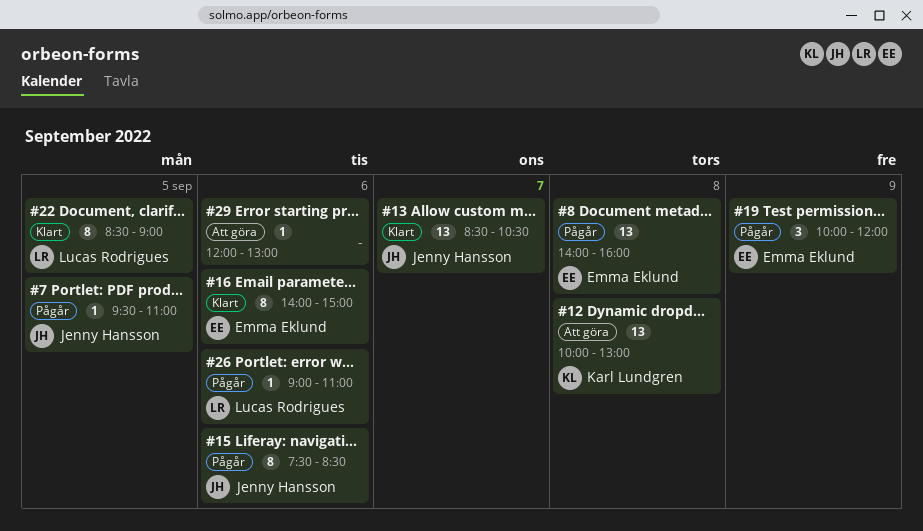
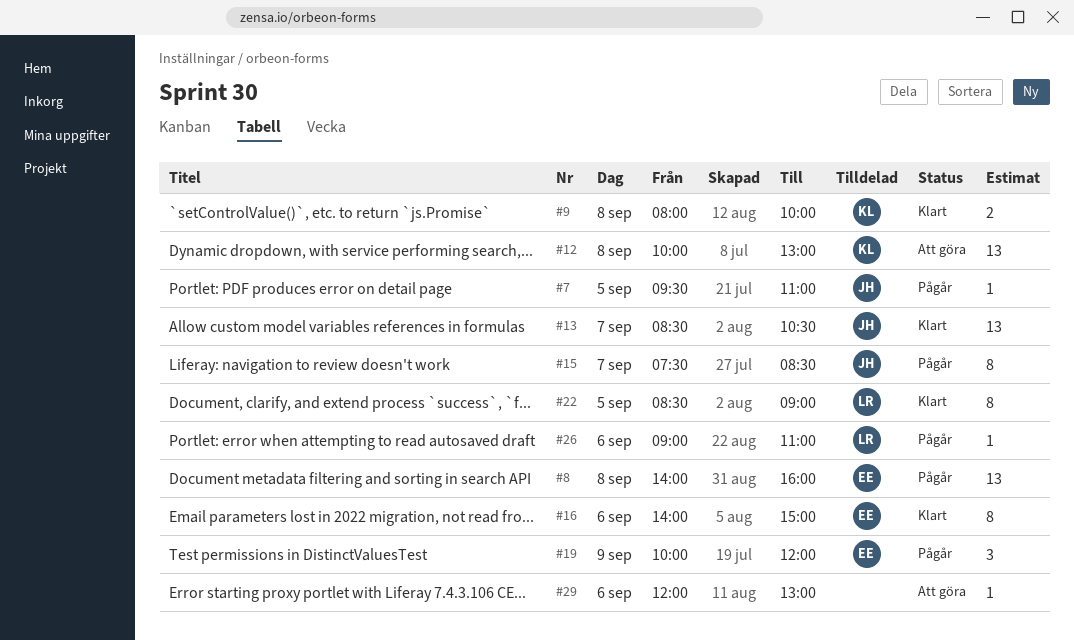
#9: none -> present
#15, day: Sep 6 -> Sep 7

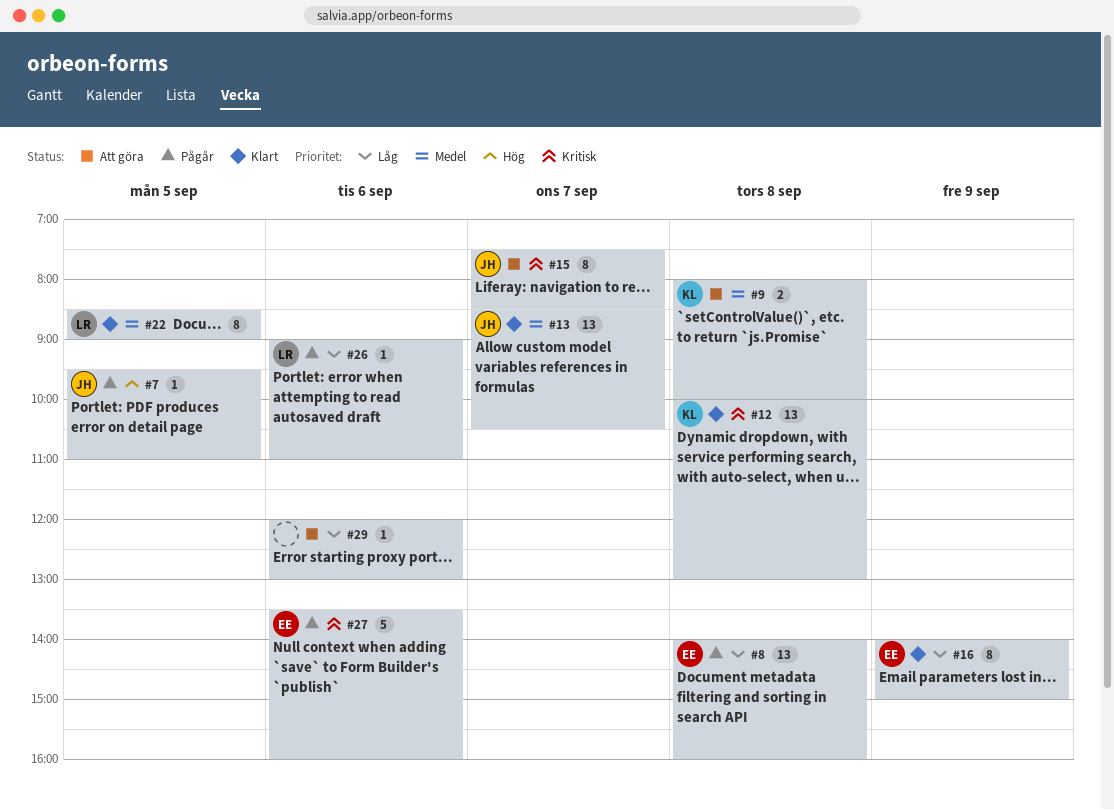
#9, status: Klart -> Att göra
#12, status: Att göra -> Klart
#15, status: Pågår -> Att göra
#16, day: Sep 6 -> Sep 9
#19: present -> none
#27: none -> present

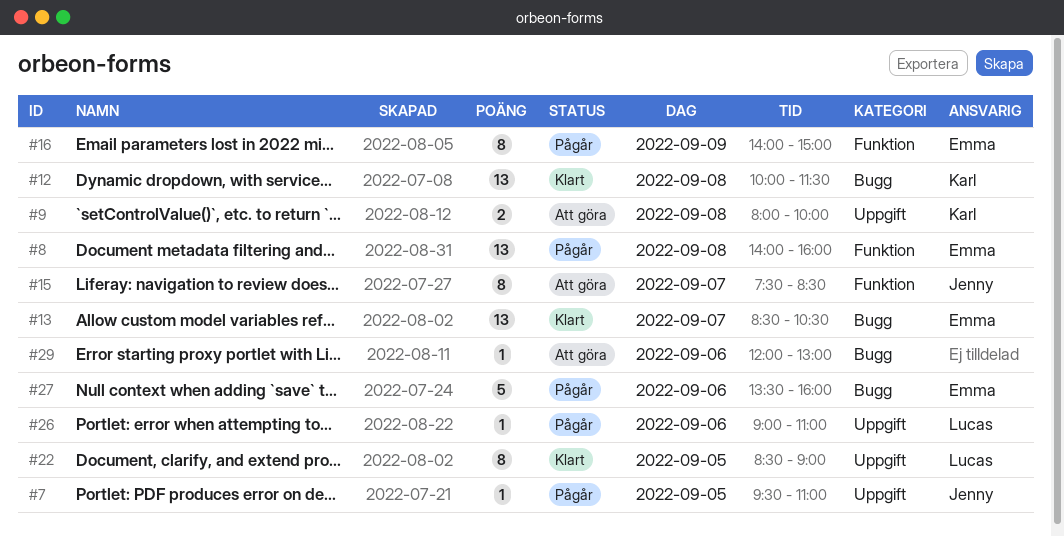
#12, ends: 13:00 -> 11:30
#13, owner: Jenny -> Emma
#16, status: Klart -> Pågår

